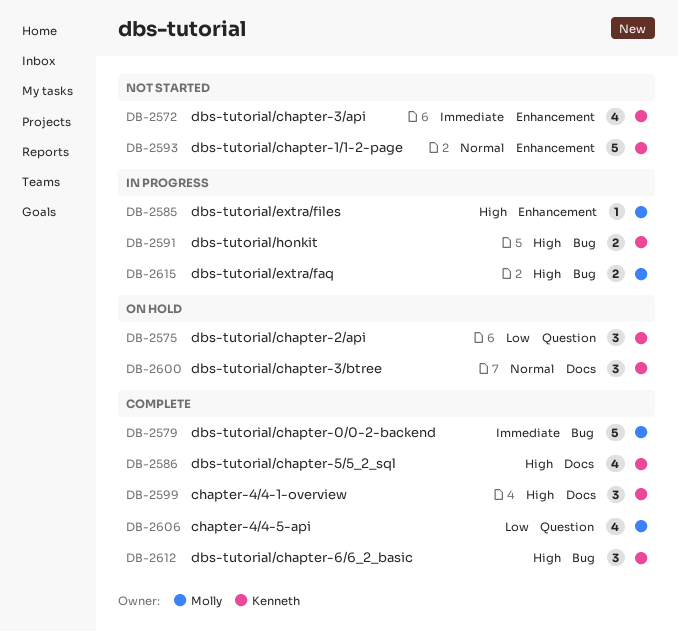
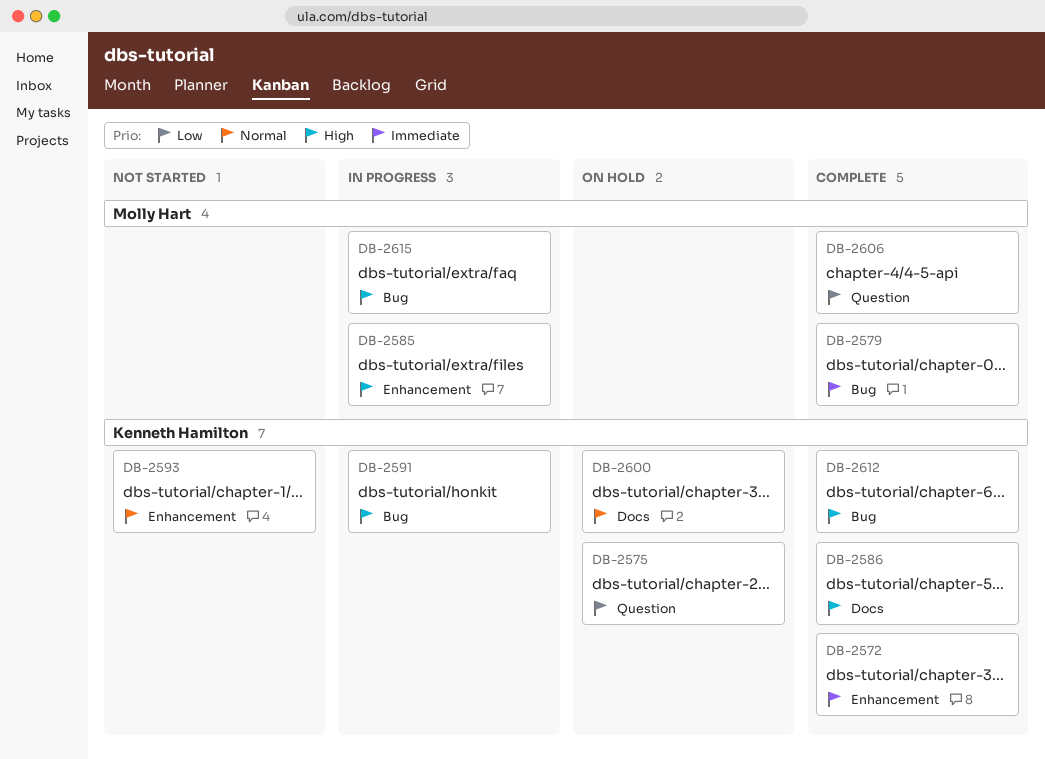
DB-2572, status: Not started -> Complete
DB-2599: present -> none

